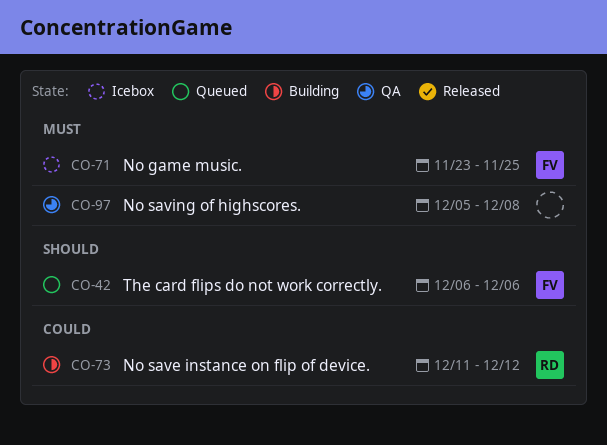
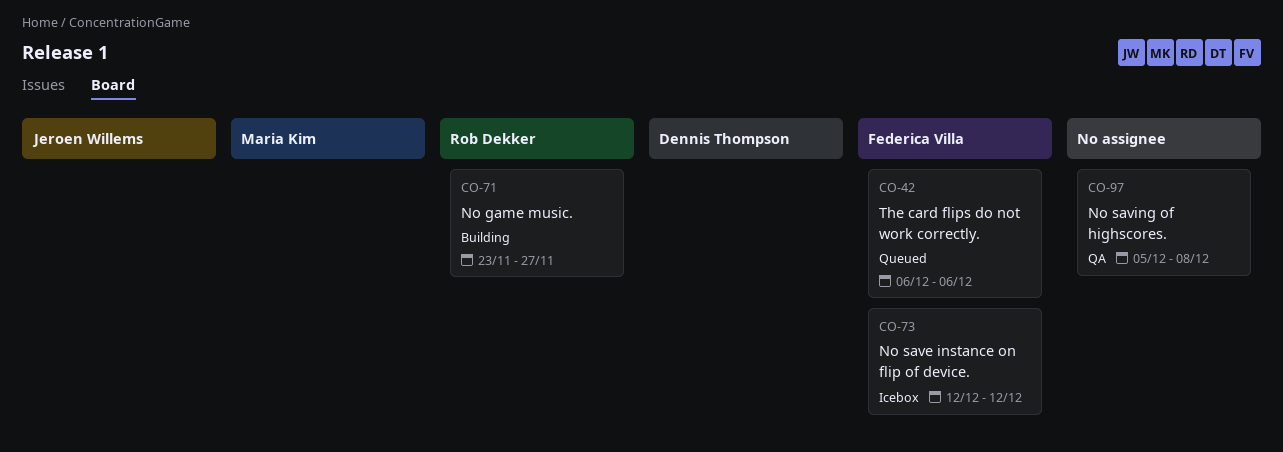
CO-71, status: Icebox -> Building
CO-71, owner: Federica Villa -> Rob Dekker
CO-71, due: Nov 25 -> Nov 27
CO-73, status: Building -> Icebox
CO-73, owner: Rob Dekker -> Federica Villa
CO-73, start: Dec 11 -> Dec 12

